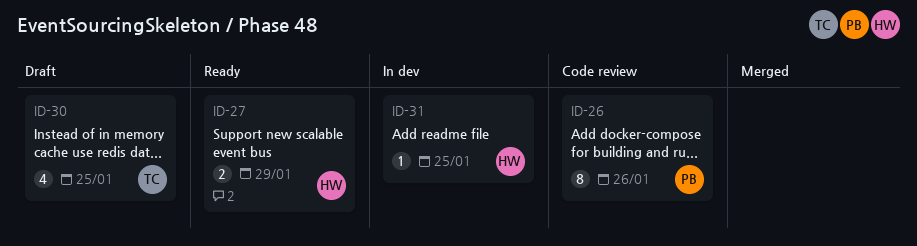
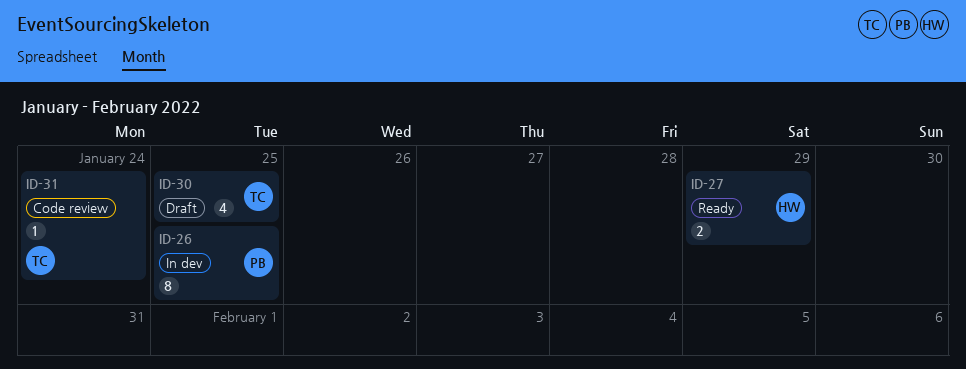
ID-26, status: Code review -> In dev
ID-26, due: Jan 26 -> Jan 25
ID-31, status: In dev -> Code review
ID-31, owner: HW -> TC
ID-31, due: Jan 25 -> Jan 24

